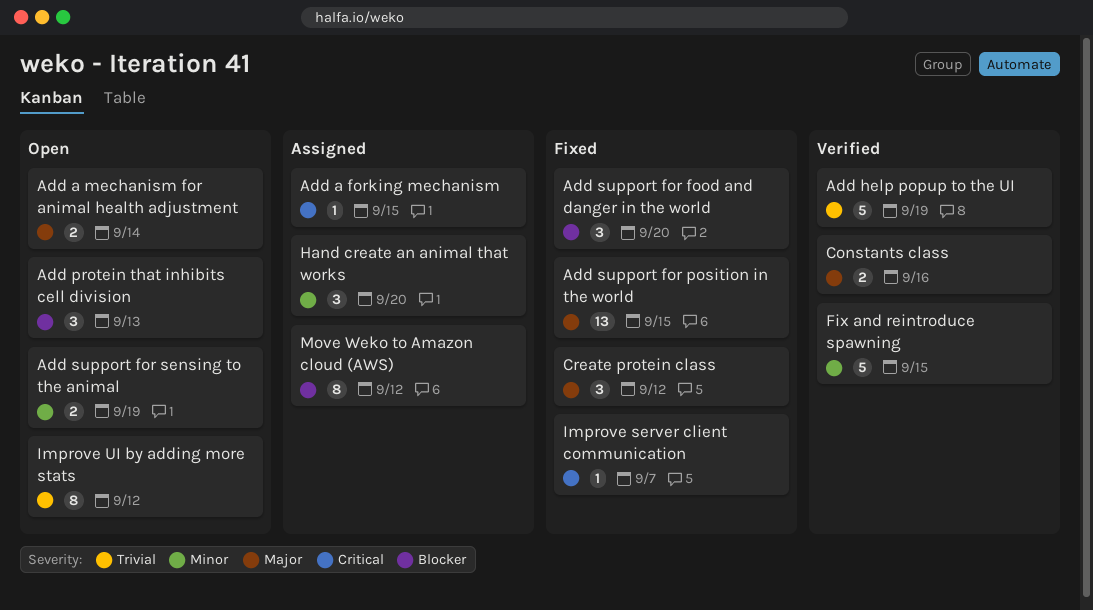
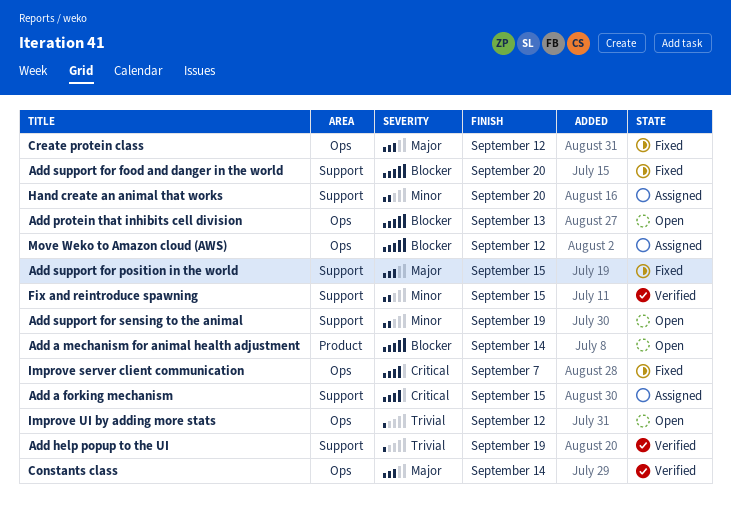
Add a mechanism for animal health adjustment, priority: Major -> Blocker
Constants class, due: Sep 16 -> Sep 14

